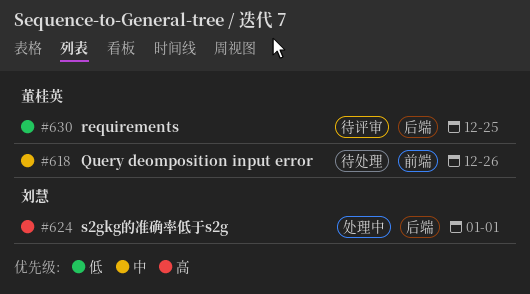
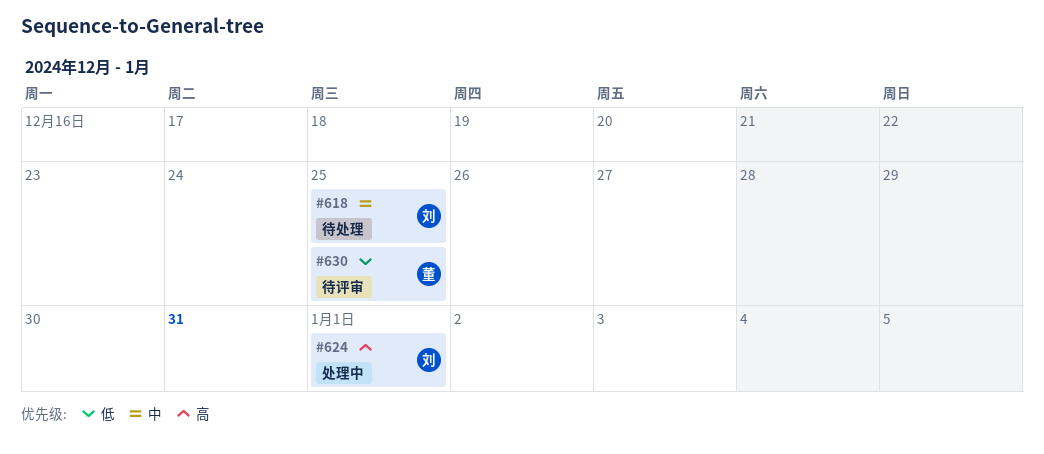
#618, owner: 董桂英 -> 刘慧
#618, due: Dec 26 -> Dec 25

